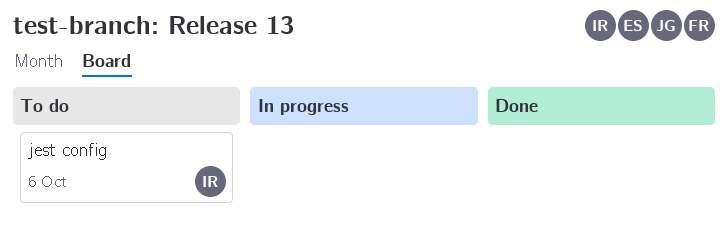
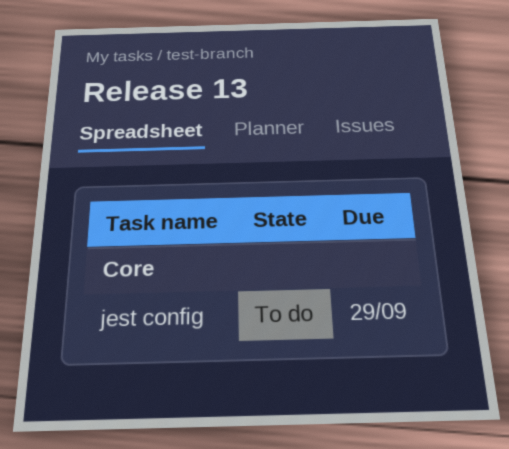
jest config, due: Oct 6 -> Sep 29

